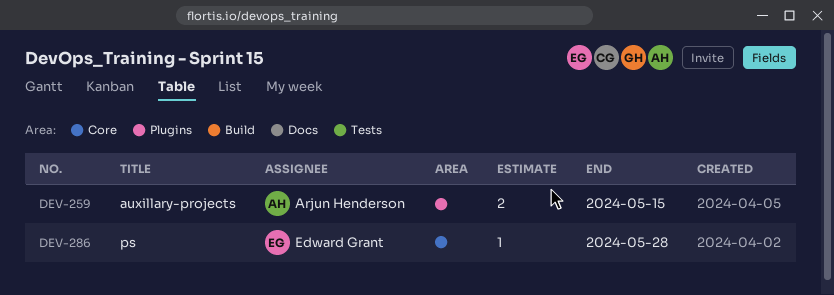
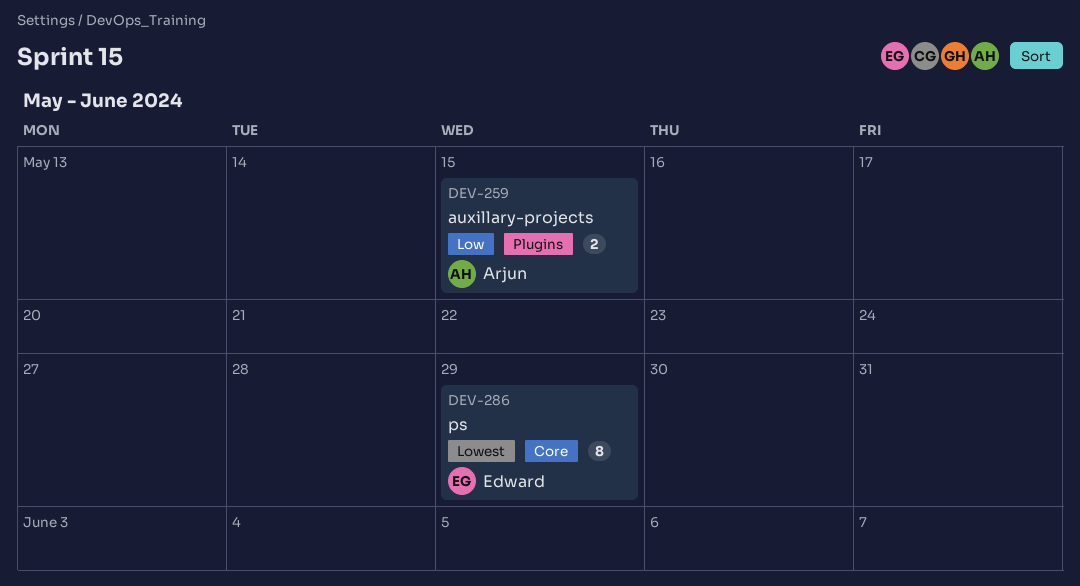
DEV-286, estimate: 1 -> 8
DEV-286, due: May 28 -> May 29

